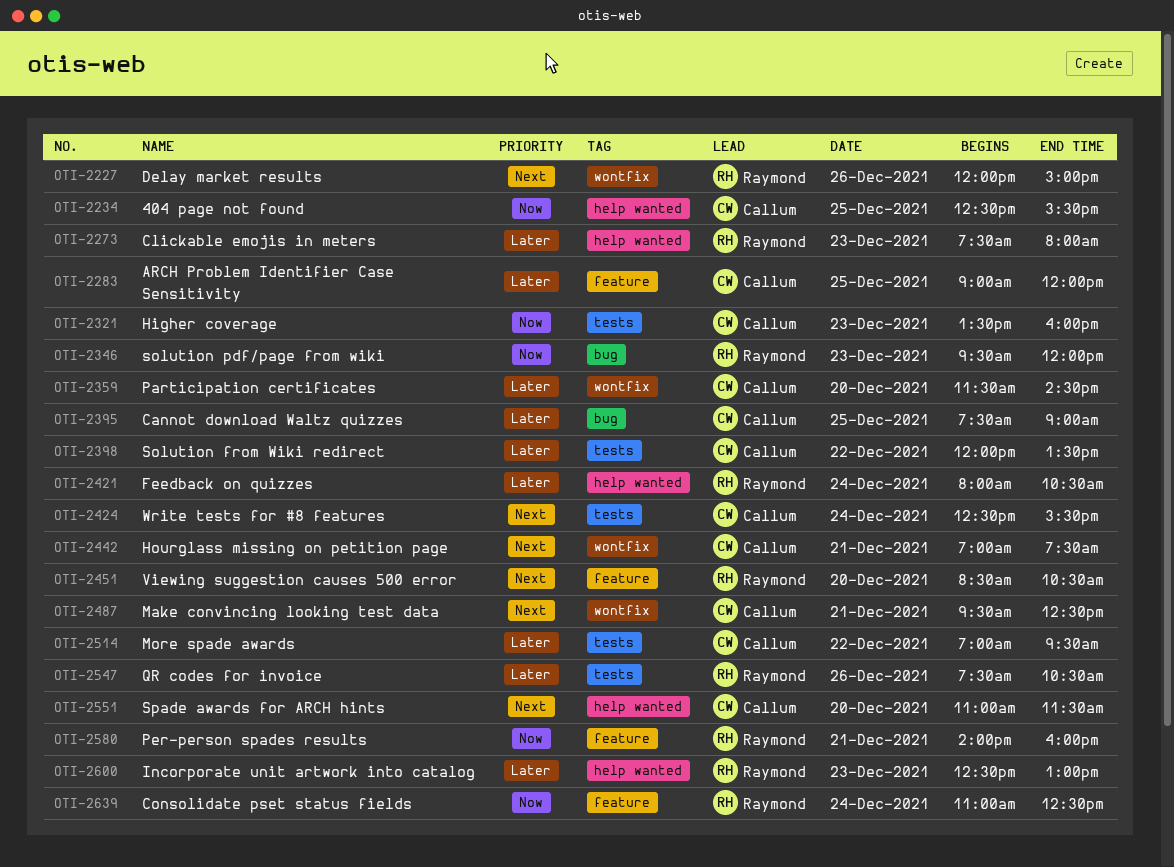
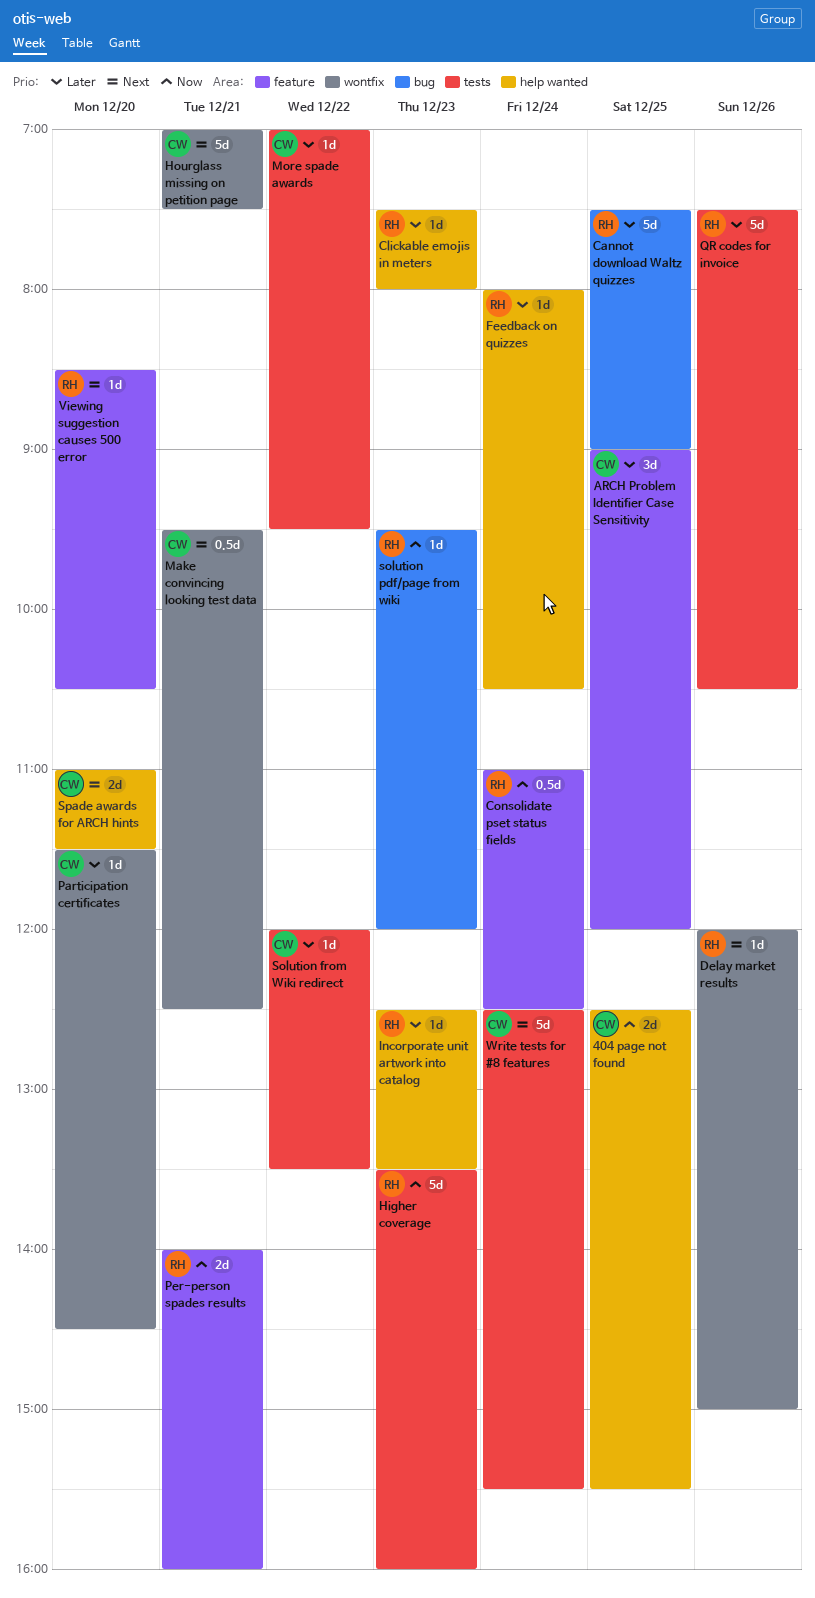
Cannot download Waltz quizzes, owner: Callum -> Raymond
Higher coverage, owner: Callum -> Raymond
Incorporate unit artwork into catalog, ends: 13:00 -> 13:30

